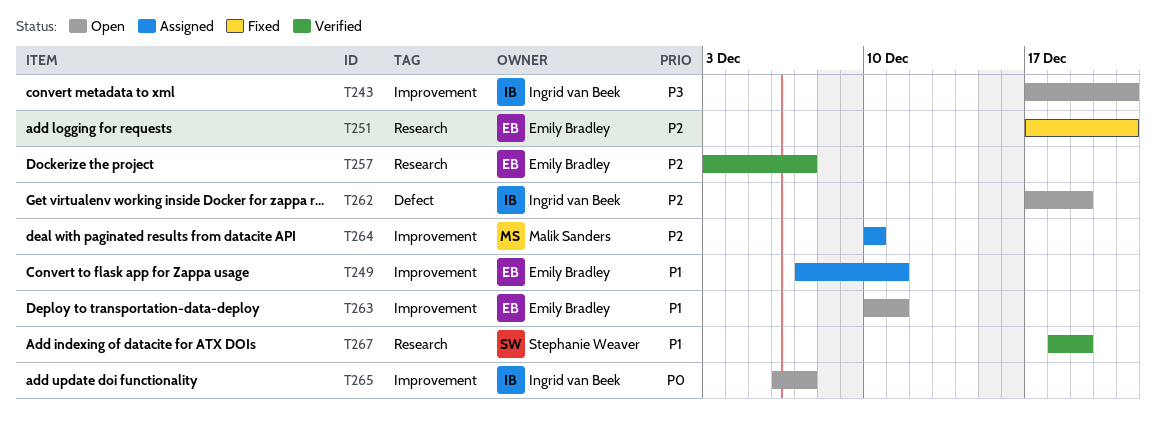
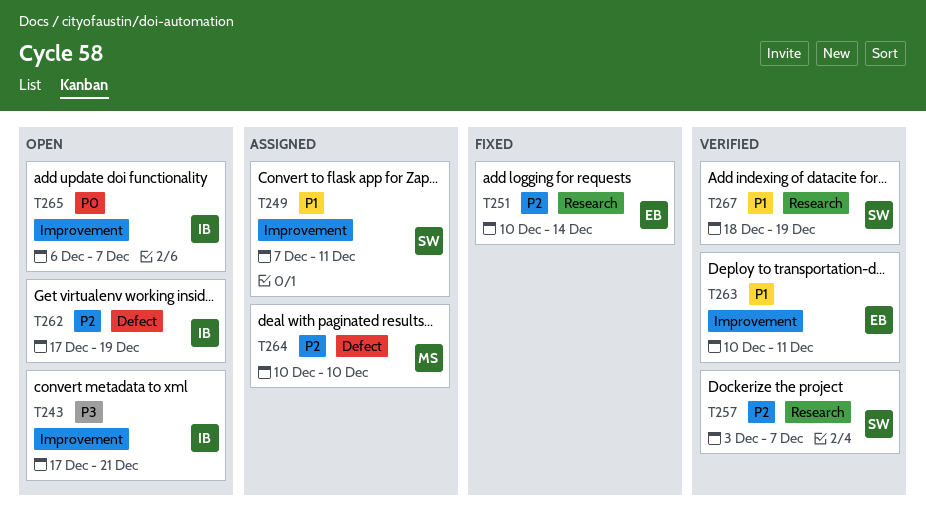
T249, owner: Emily Bradley -> Stephanie Weaver
T251, start: Dec 17 -> Dec 10
T251, due: Dec 21 -> Dec 14
T257, owner: Emily Bradley -> Stephanie Weaver
T263, status: Open -> Verified
T264, label: Improvement -> Defect

